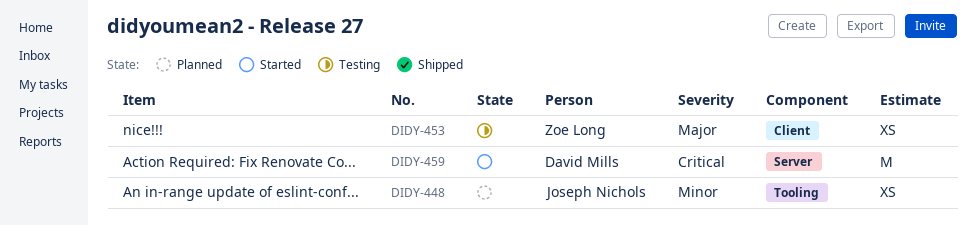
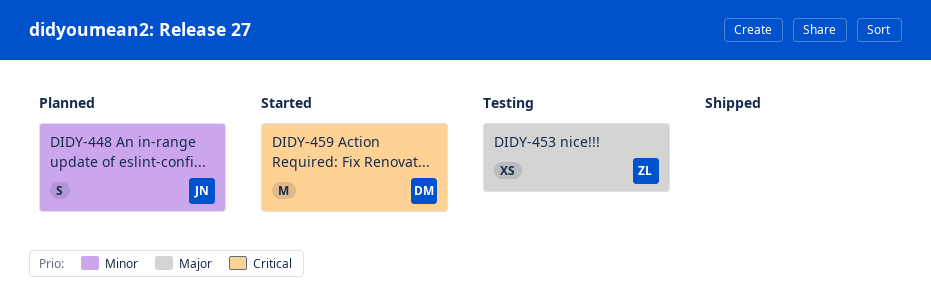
DIDY-448, estimate: XS -> S

